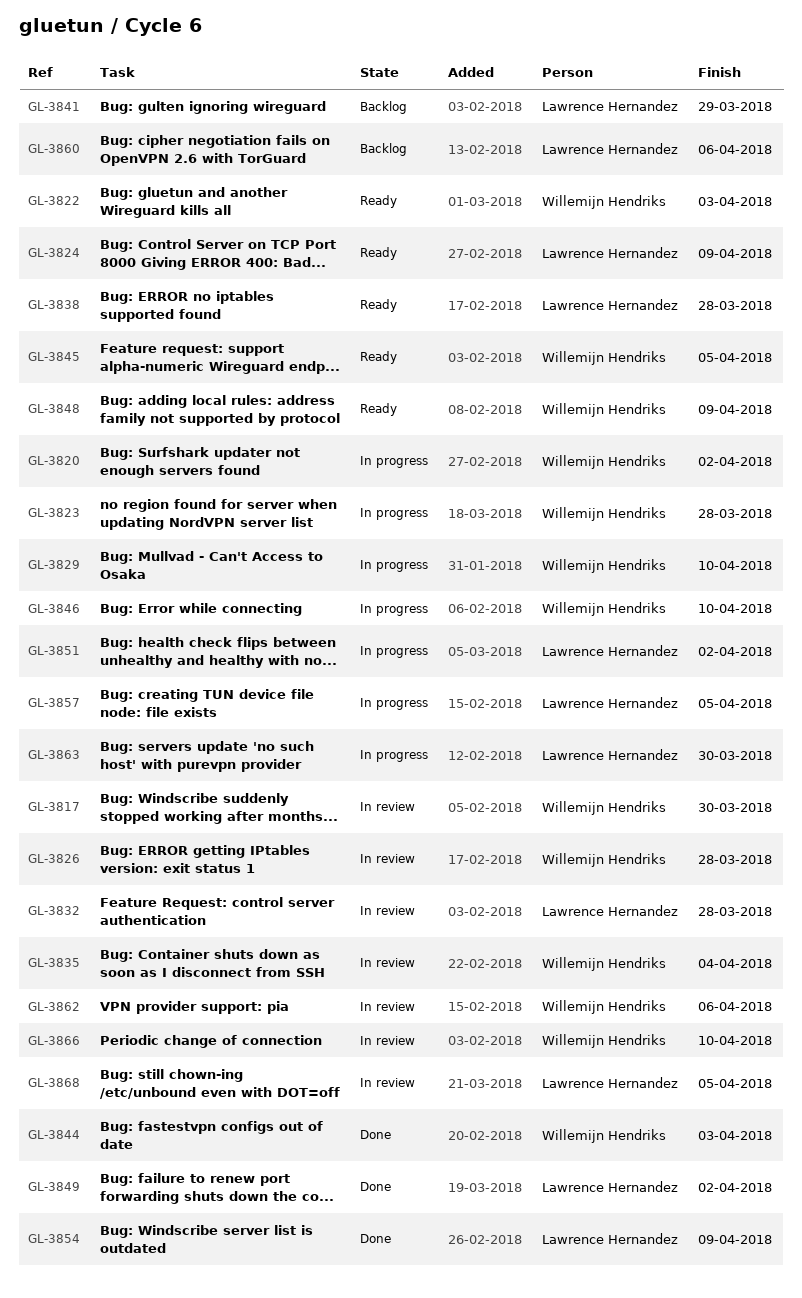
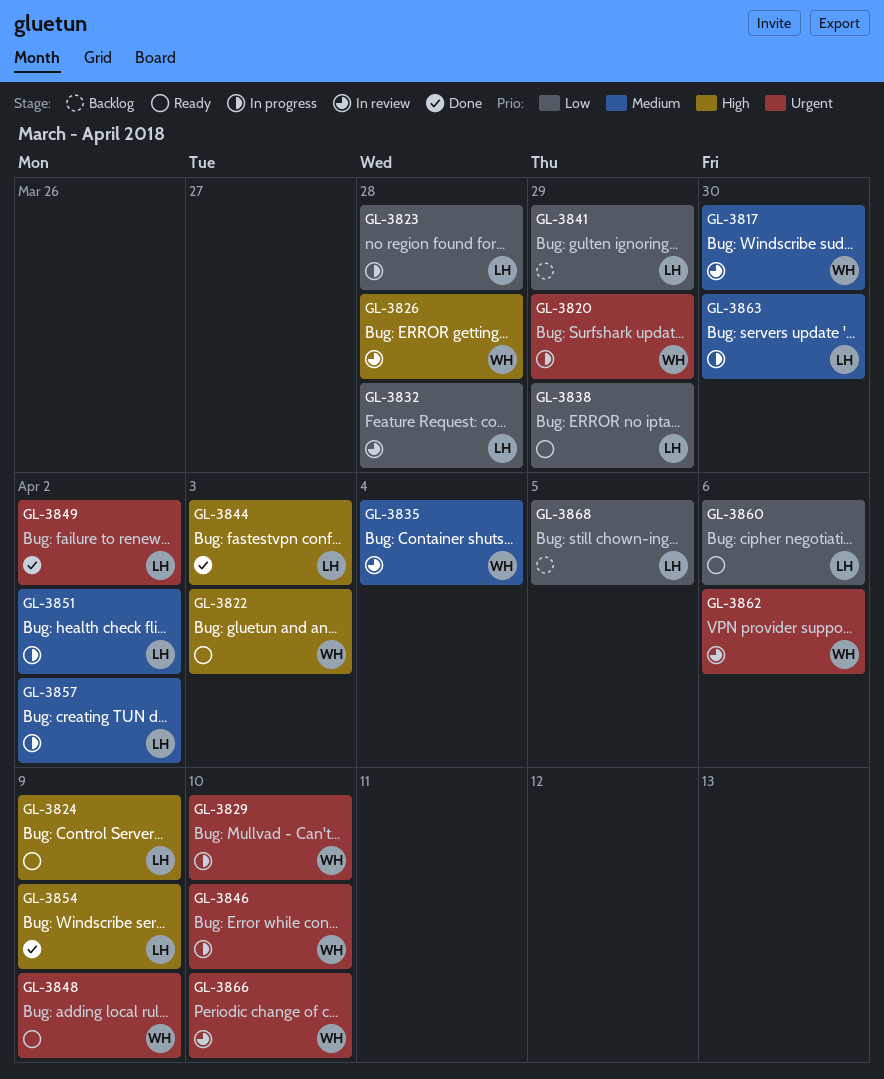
GL-3820, due: Apr 2 -> Mar 29
GL-3823, owner: Willemijn Hendriks -> Lawrence Hernandez
GL-3838, due: Mar 28 -> Mar 29
GL-3844, owner: Willemijn Hendriks -> Lawrence Hernandez
GL-3845: present -> none
GL-3857, due: Apr 5 -> Apr 2
GL-3860, status: Backlog -> Ready
GL-3868, status: In review -> Backlog

